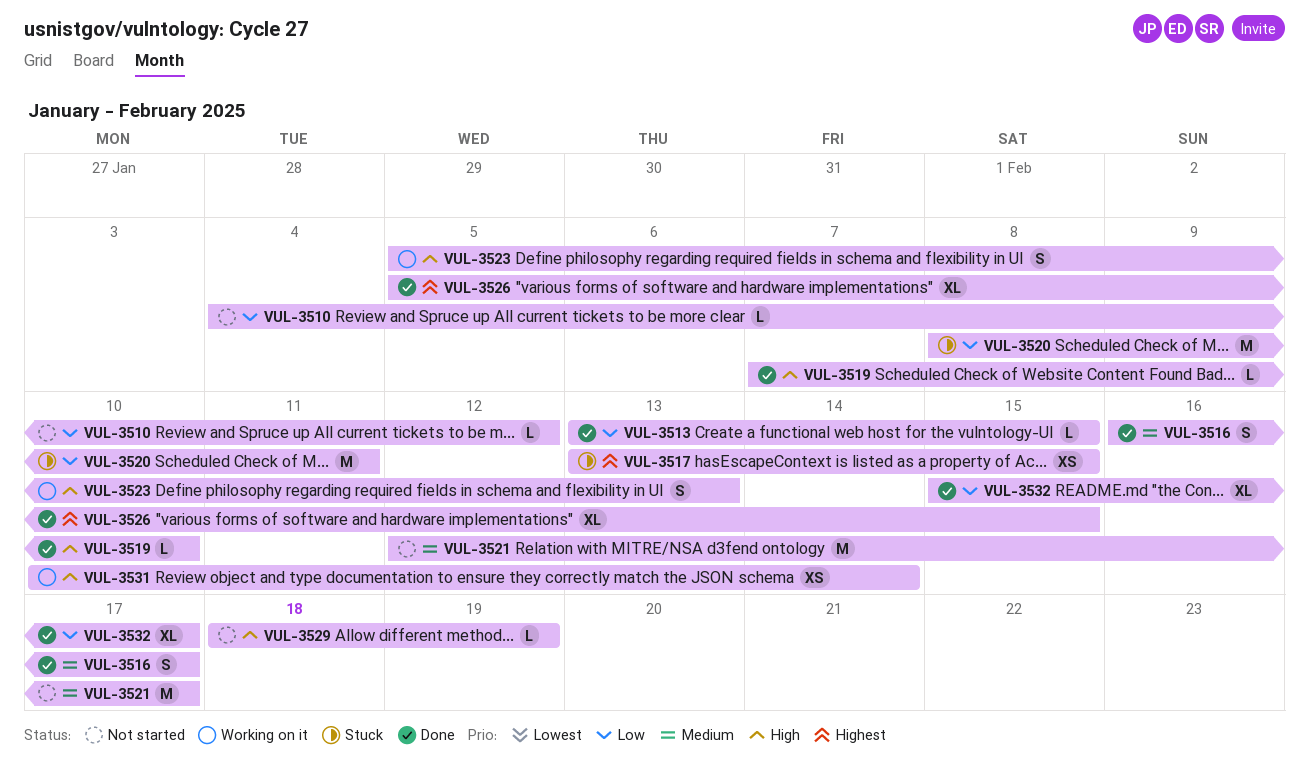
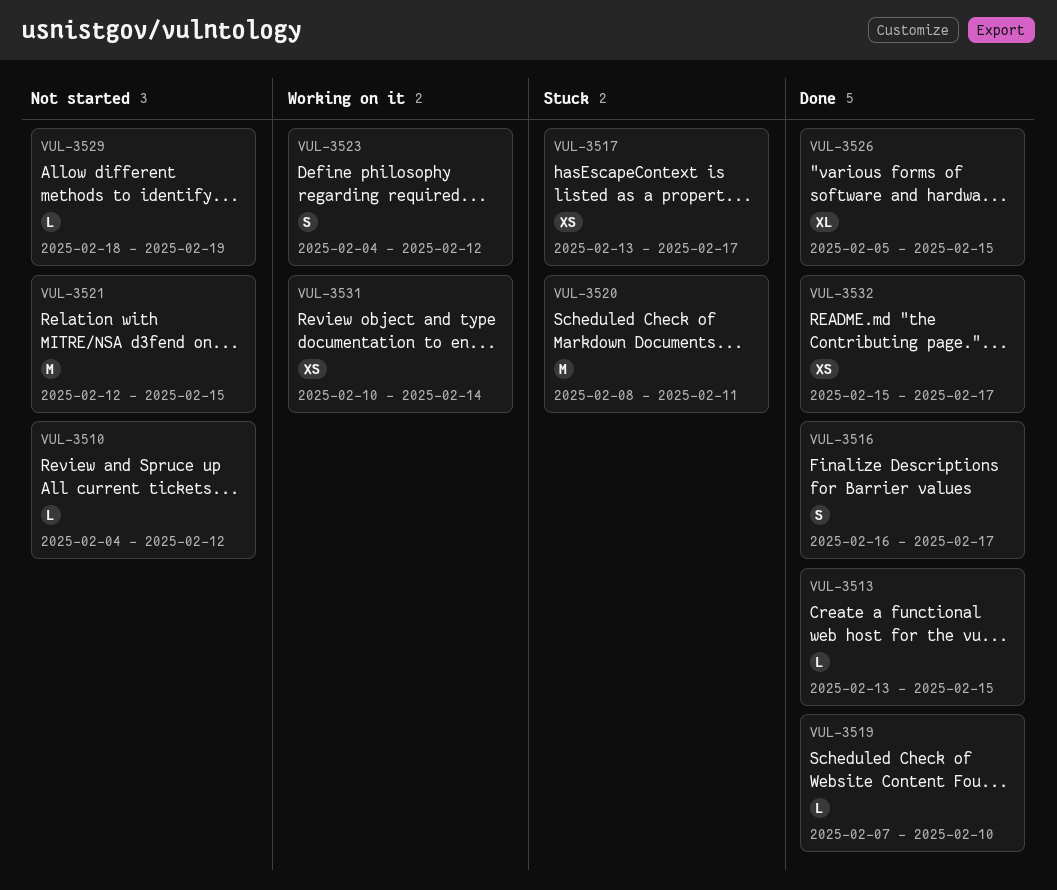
VUL-3517, due: Feb 15 -> Feb 17
VUL-3521, due: Feb 17 -> Feb 15
VUL-3523, start: Feb 5 -> Feb 4
VUL-3523, due: Feb 13 -> Feb 12
VUL-3532, estimate: XL -> XS

